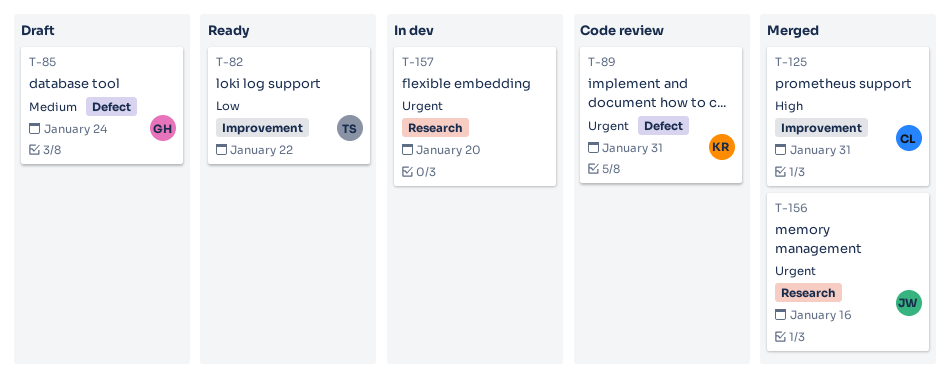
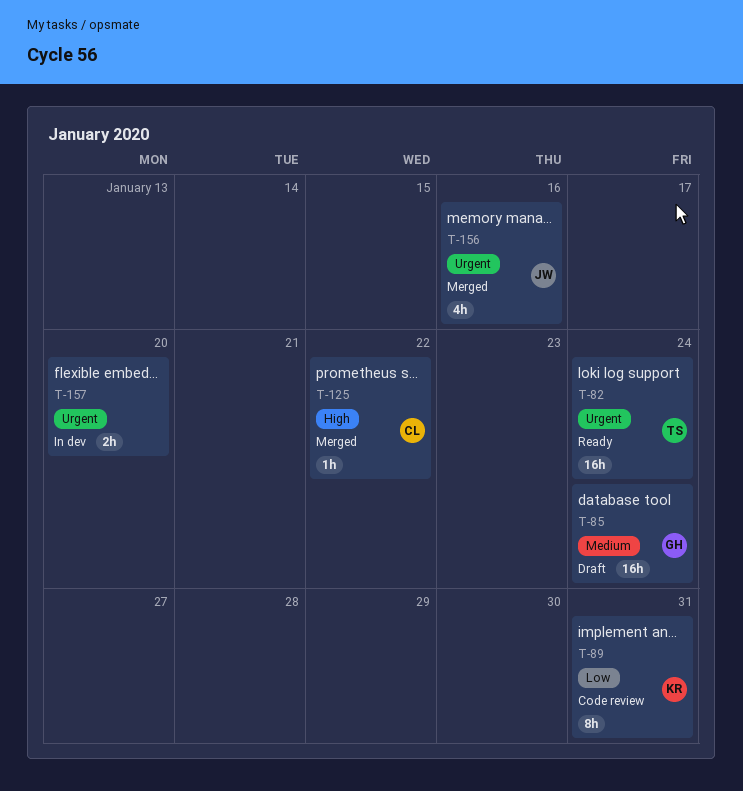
T-82, priority: Low -> Urgent
T-82, due: Jan 22 -> Jan 24
T-89, priority: Urgent -> Low
T-125, due: Jan 31 -> Jan 22

